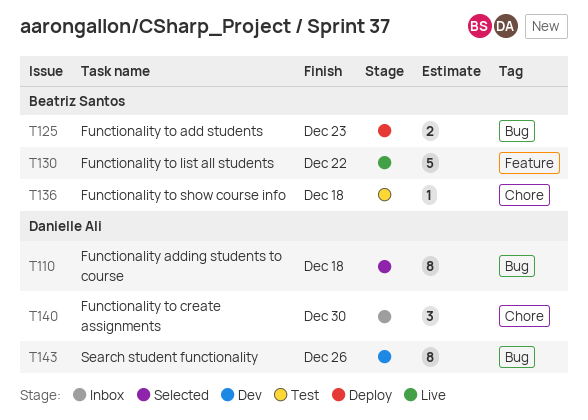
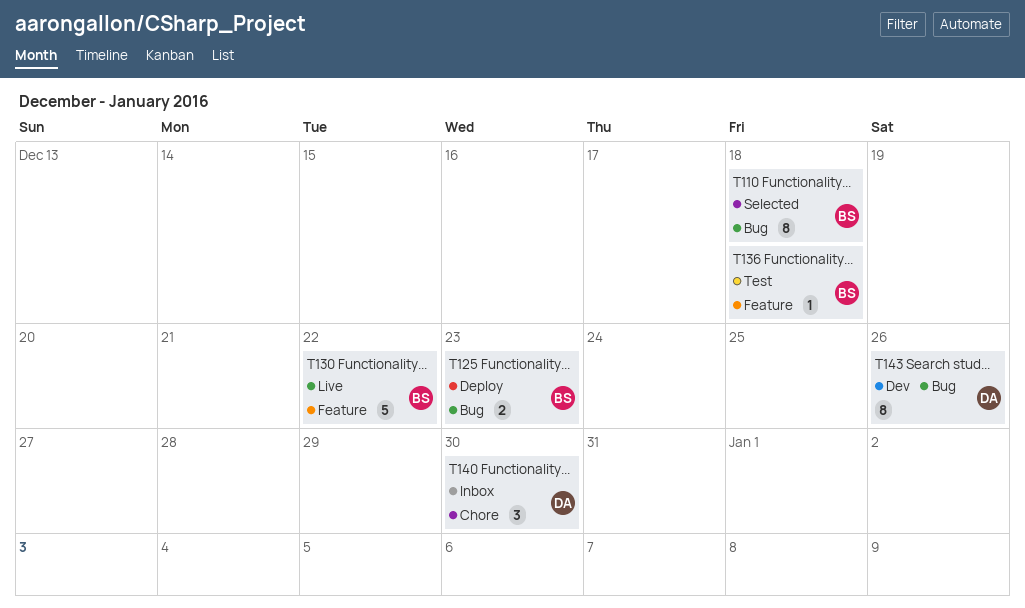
T110, owner: Danielle Ali -> Beatriz Santos
T136, label: Chore -> Feature

